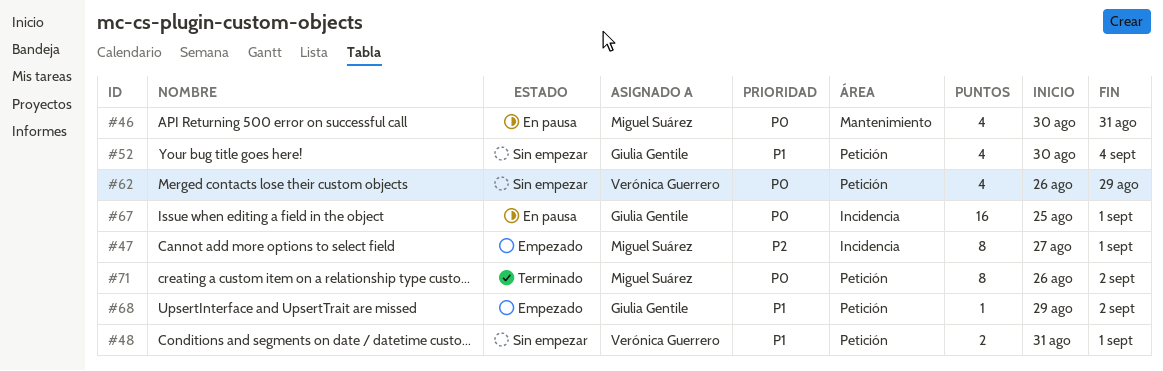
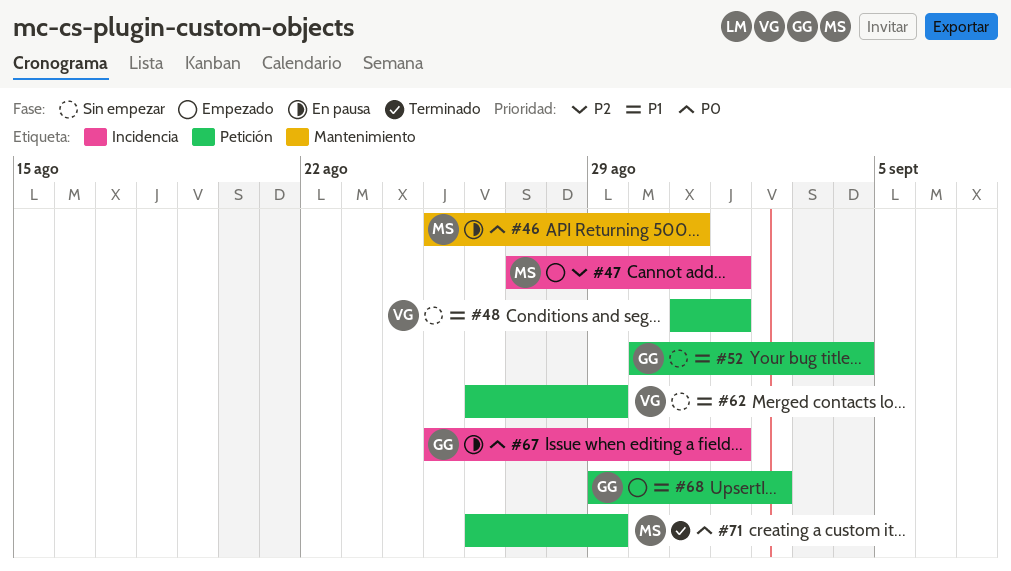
#46, start: Aug 30 -> Aug 25
#62, priority: P0 -> P1
#71, due: Sep 2 -> Aug 29

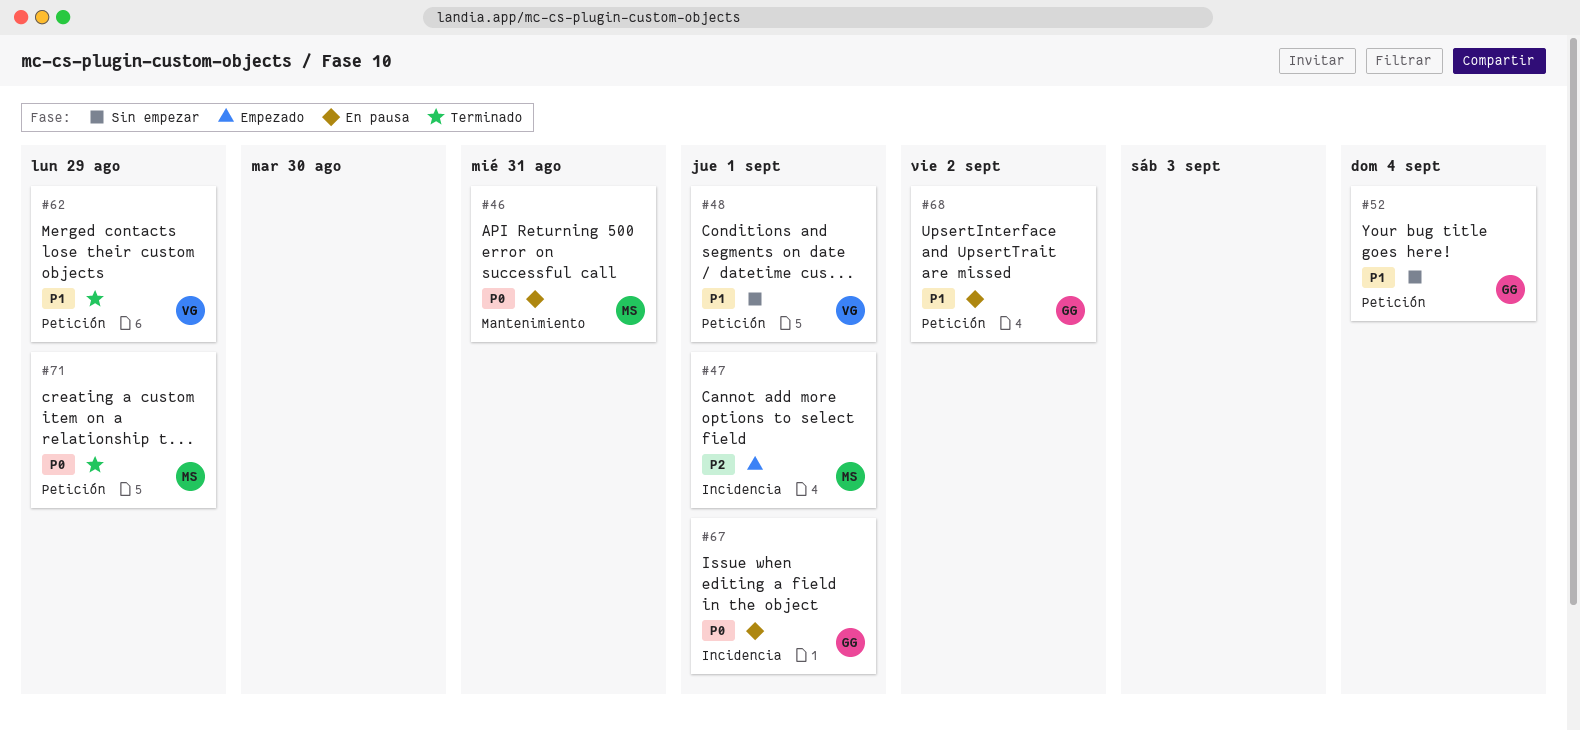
#62, status: Sin empezar -> Terminado
#68, status: Empezado -> En pausa

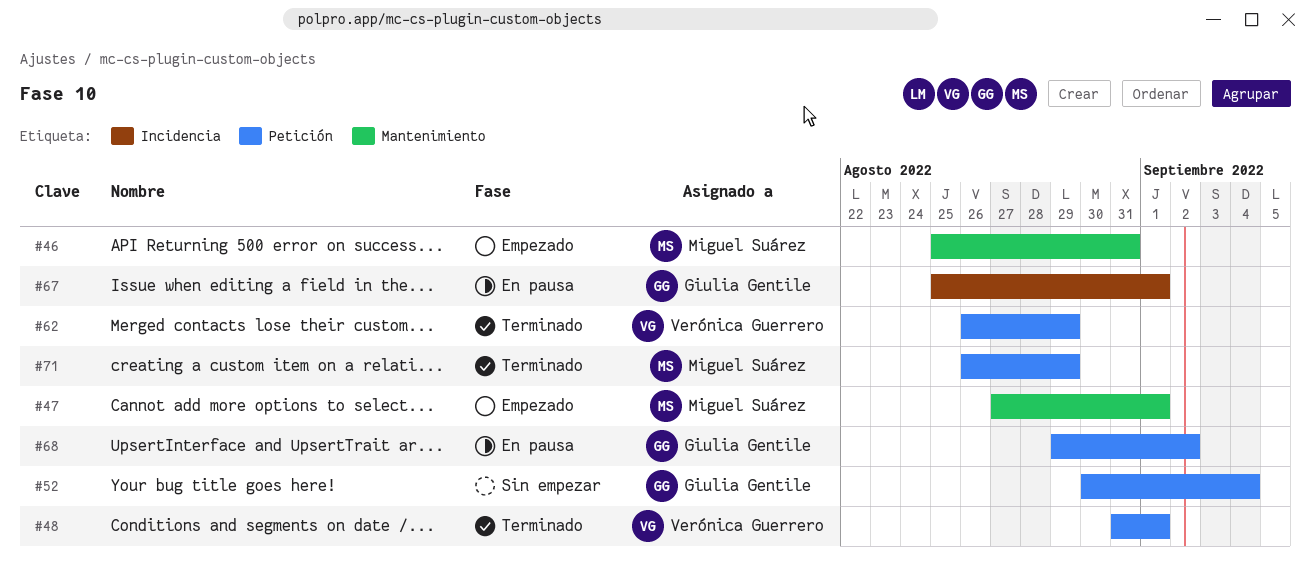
#46, status: En pausa -> Empezado
#47, label: Incidencia -> Mantenimiento
#48, status: Sin empezar -> Terminado

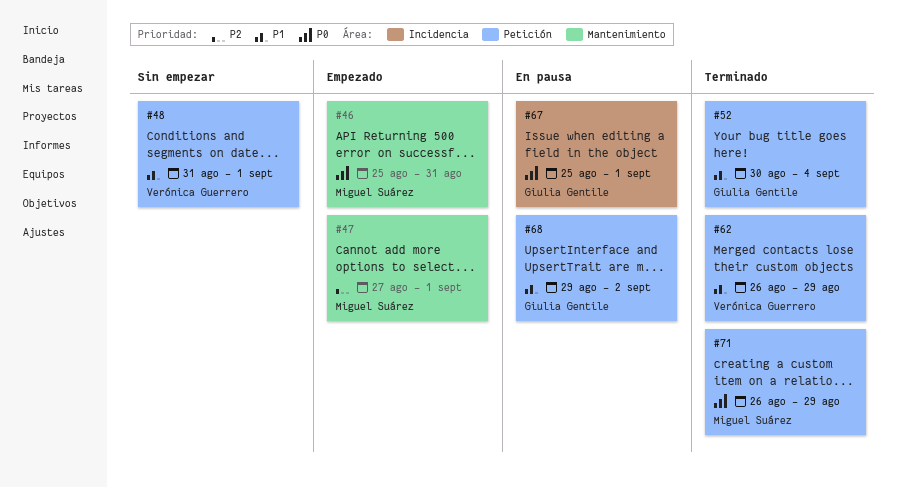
#48, status: Terminado -> Sin empezar
#52, status: Sin empezar -> Terminado

